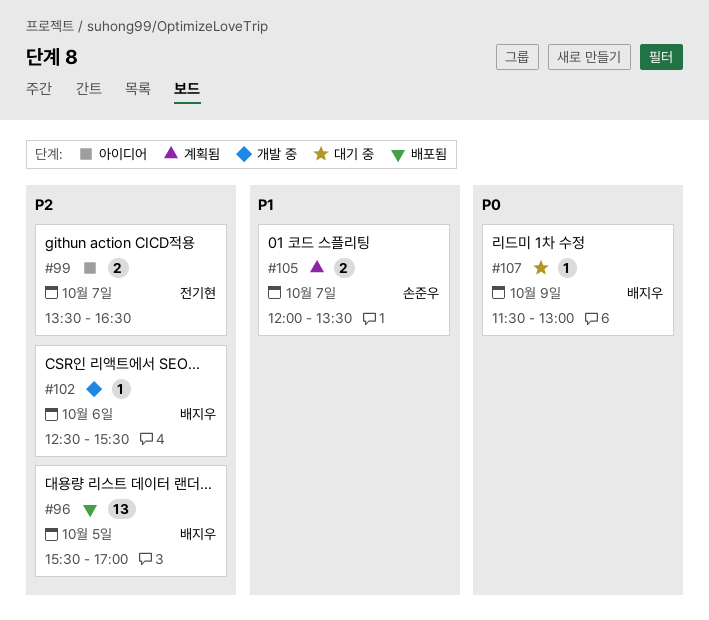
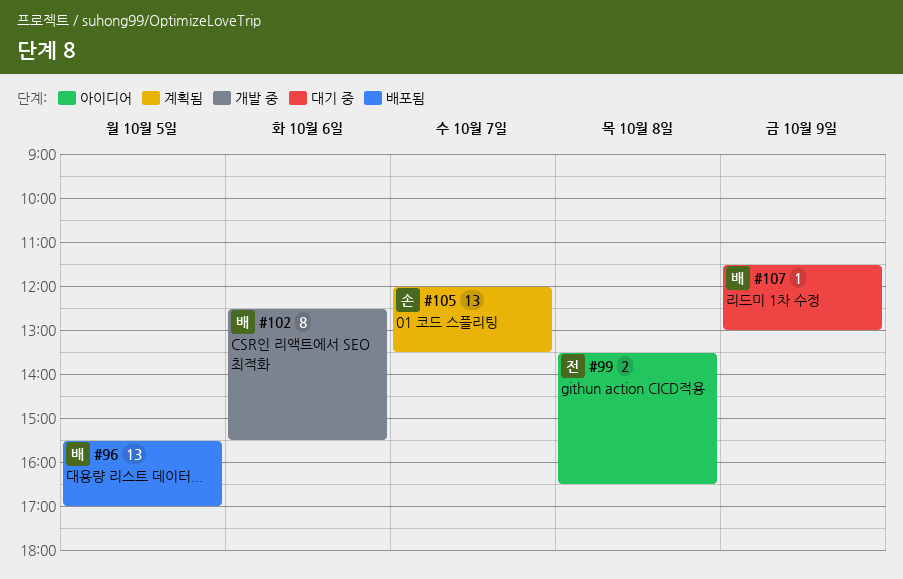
#99, day: Oct 7 -> Oct 8
#102, estimate: 1 -> 8
#105, estimate: 2 -> 13

